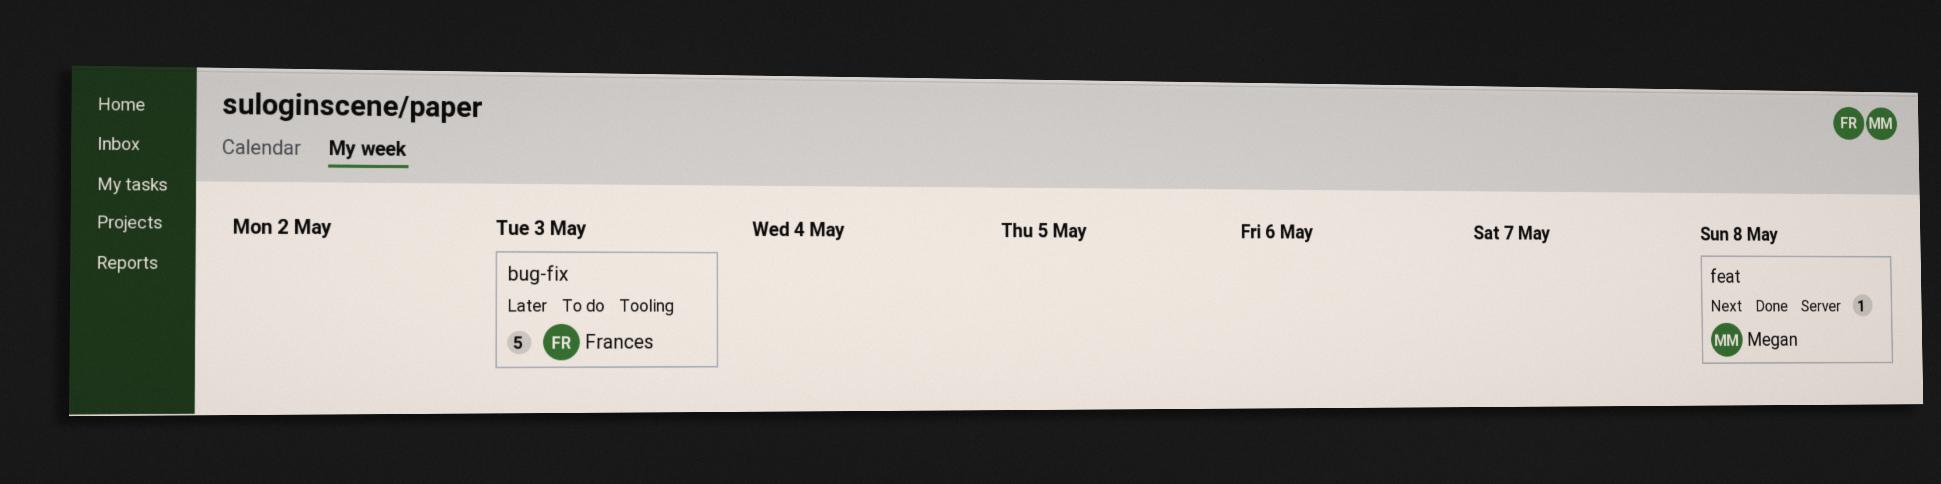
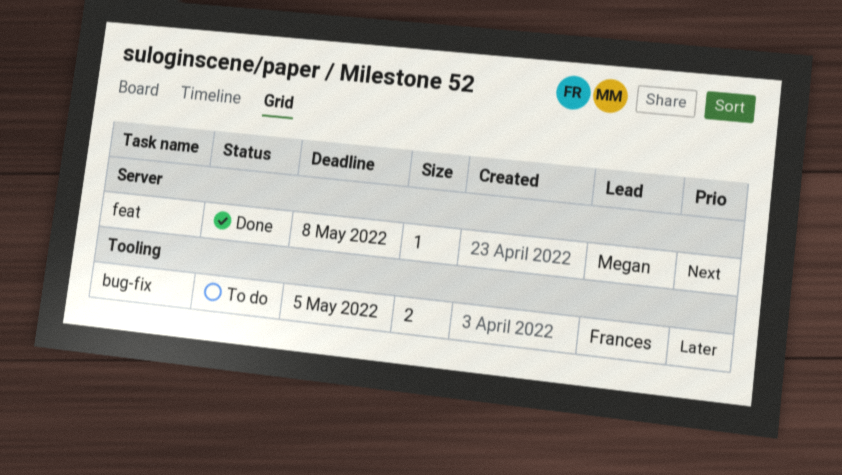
bug-fix, estimate: 5 -> 2
bug-fix, due: May 3 -> May 5

